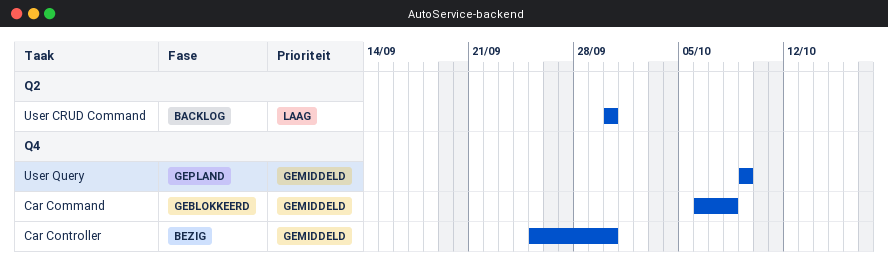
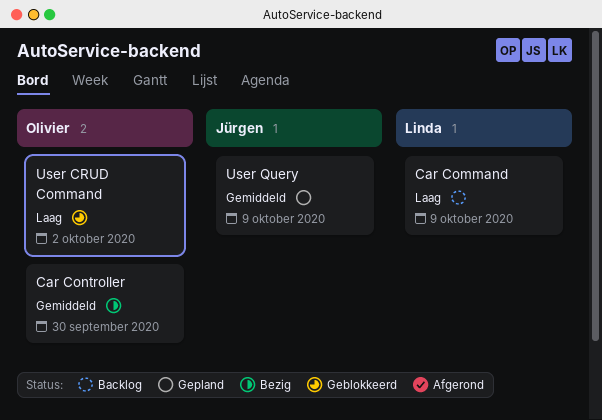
Car Command, status: Geblokkeerd -> Backlog
Car Command, priority: Gemiddeld -> Laag
Car Command, due: Oct 8 -> Oct 9
User CRUD Command, status: Backlog -> Geblokkeerd
User CRUD Command, due: Sep 30 -> Oct 2

